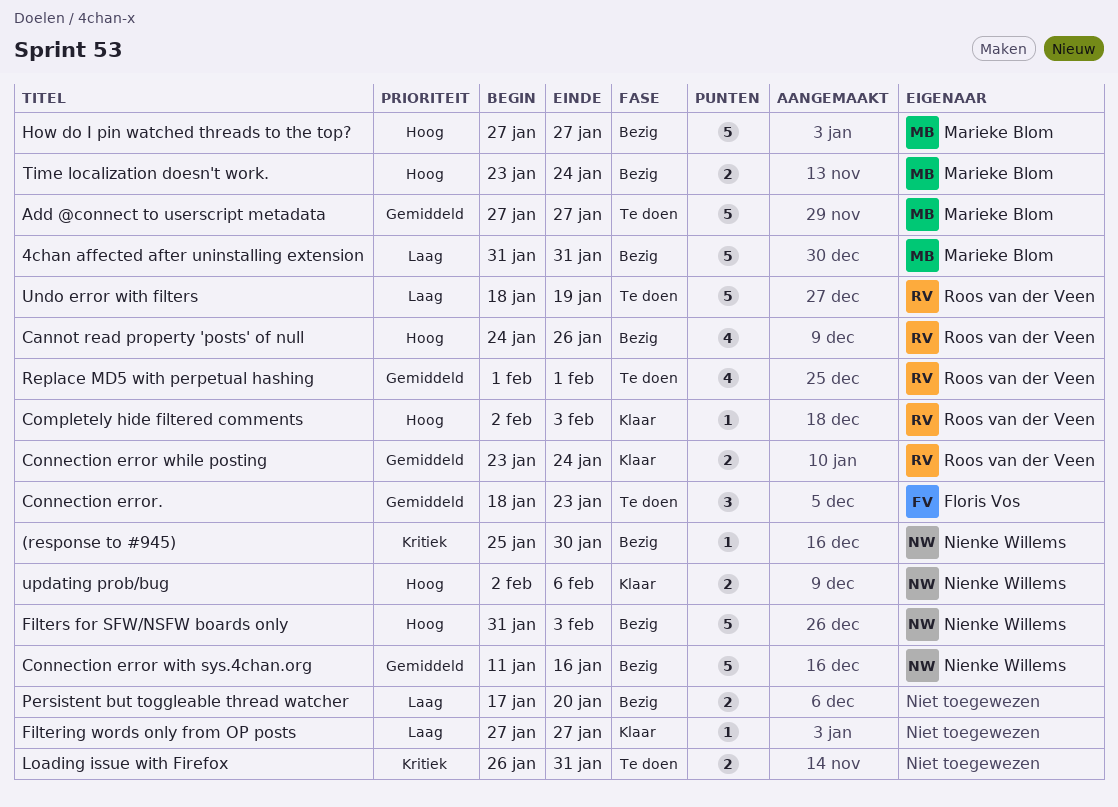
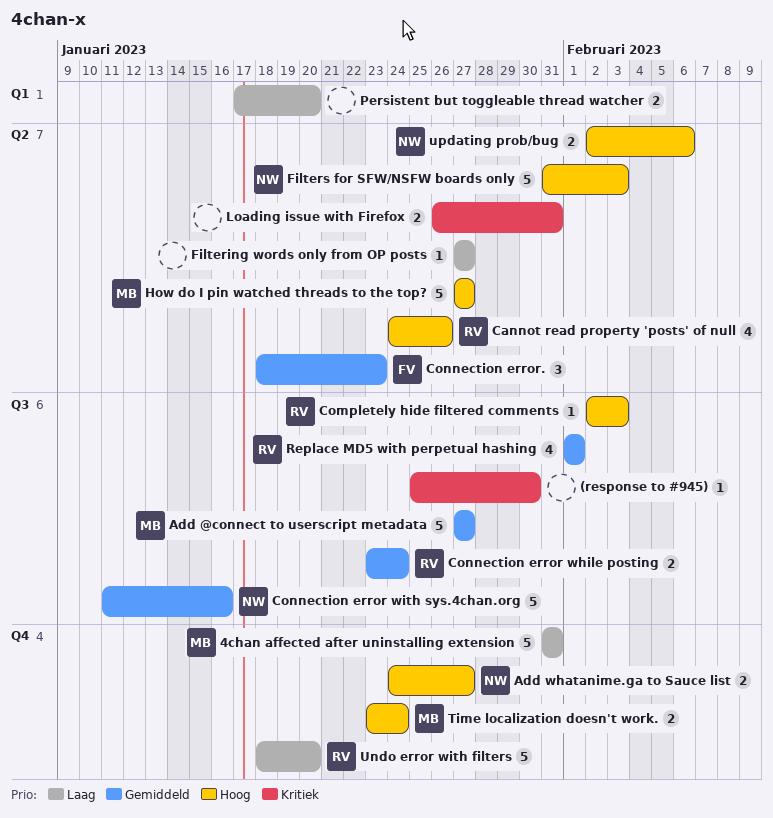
(response to #945), owner: Nienke Willems -> none
Add whatanime.ga to Sauce list: none -> present
Undo error with filters, due: Jan 19 -> Jan 20

